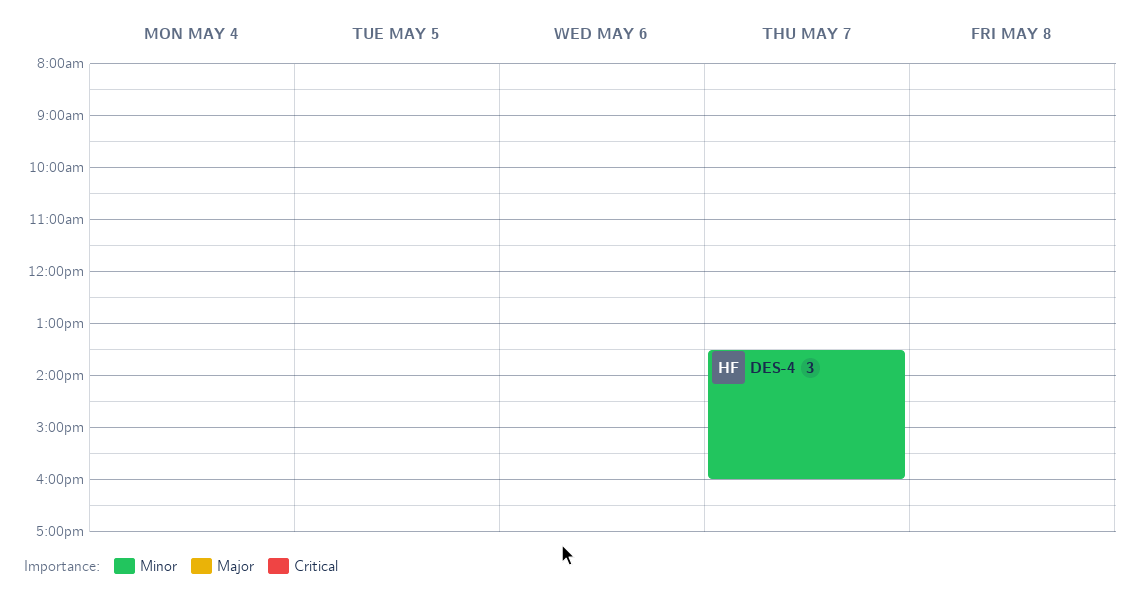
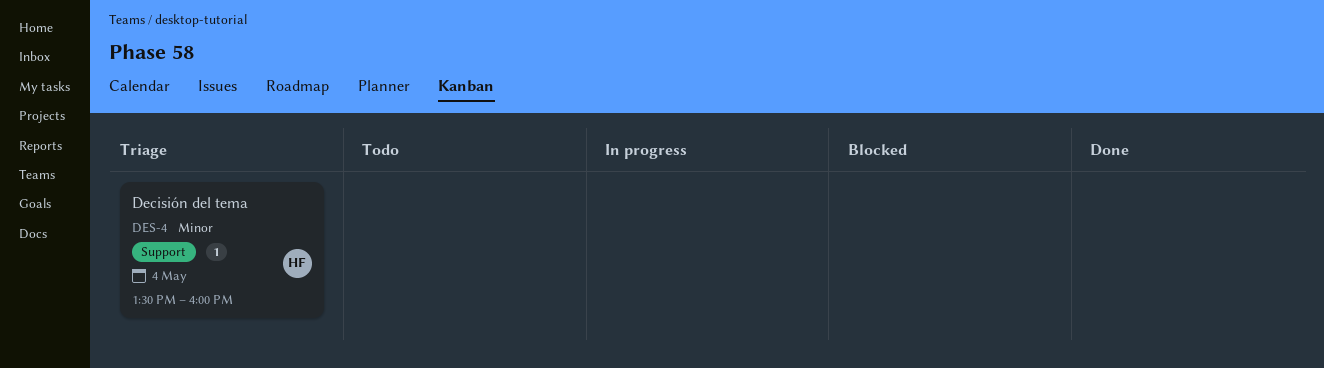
DES-4, estimate: 3 -> 1
DES-4, day: May 7 -> May 4

